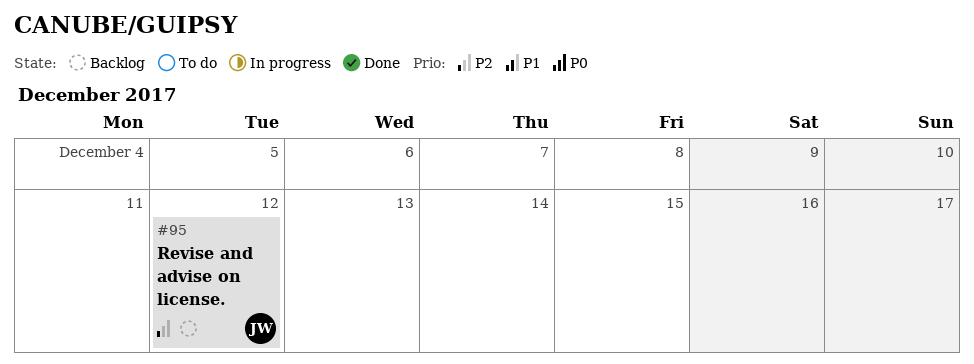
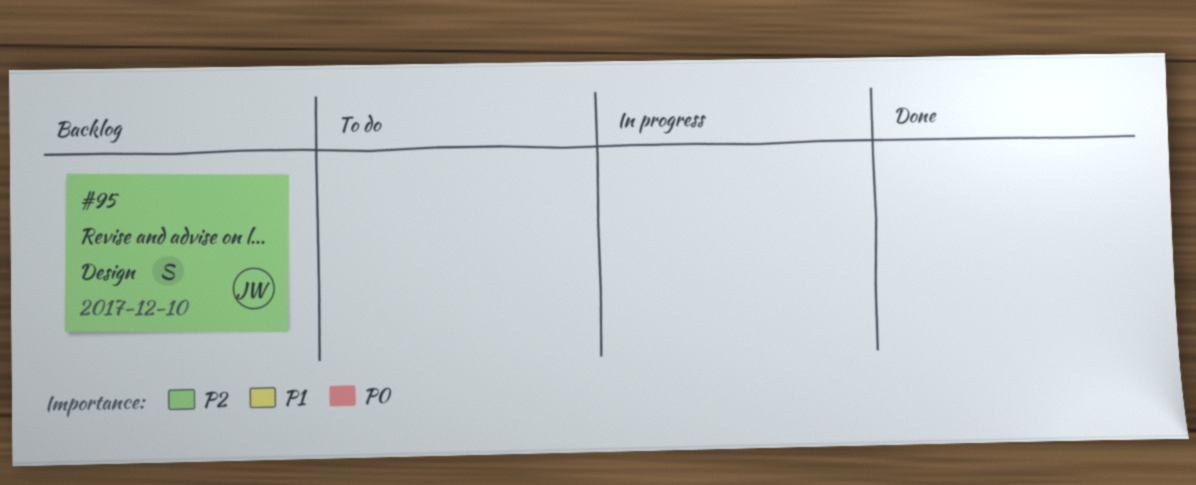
#95, due: Dec 12 -> Dec 10

